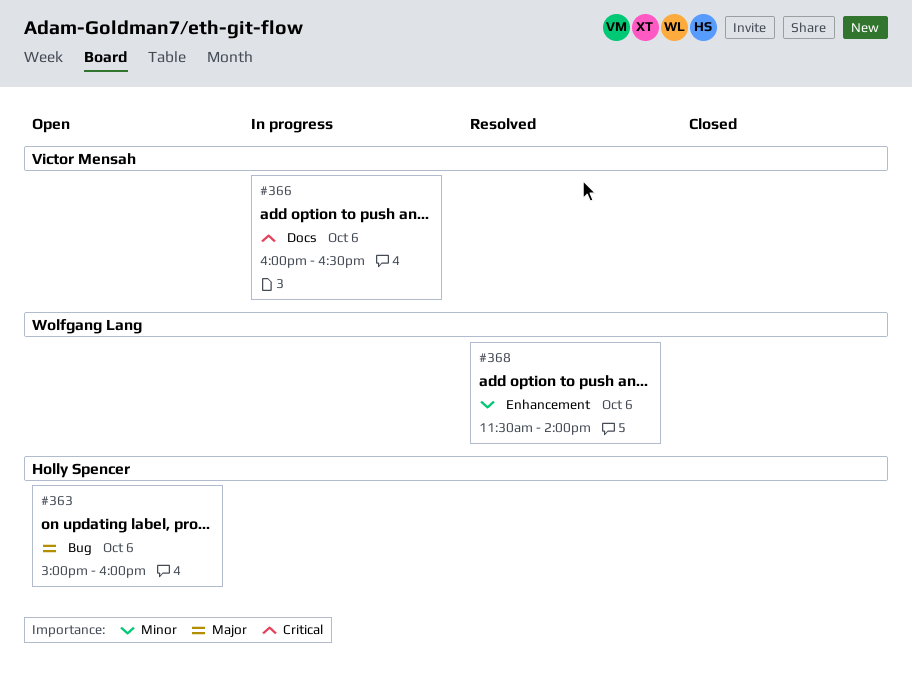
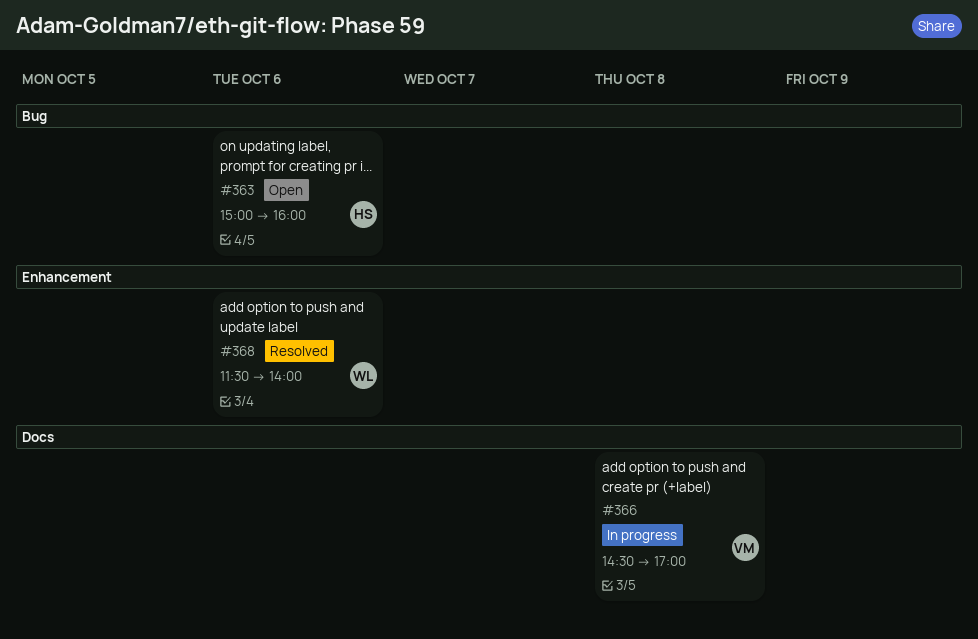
#366, day: Oct 6 -> Oct 8
#366, begins: 16:00 -> 14:30
#366, ends: 16:30 -> 17:00

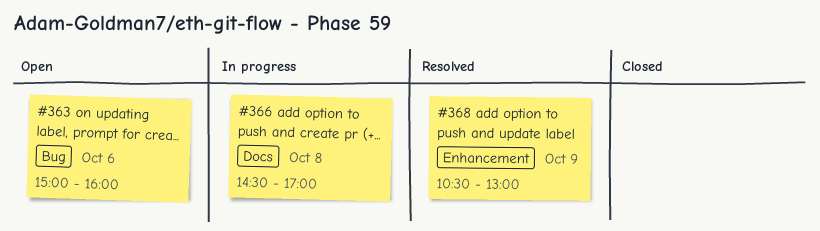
#368, day: Oct 6 -> Oct 9
#368, begins: 11:30 -> 10:30
#368, ends: 14:00 -> 13:00

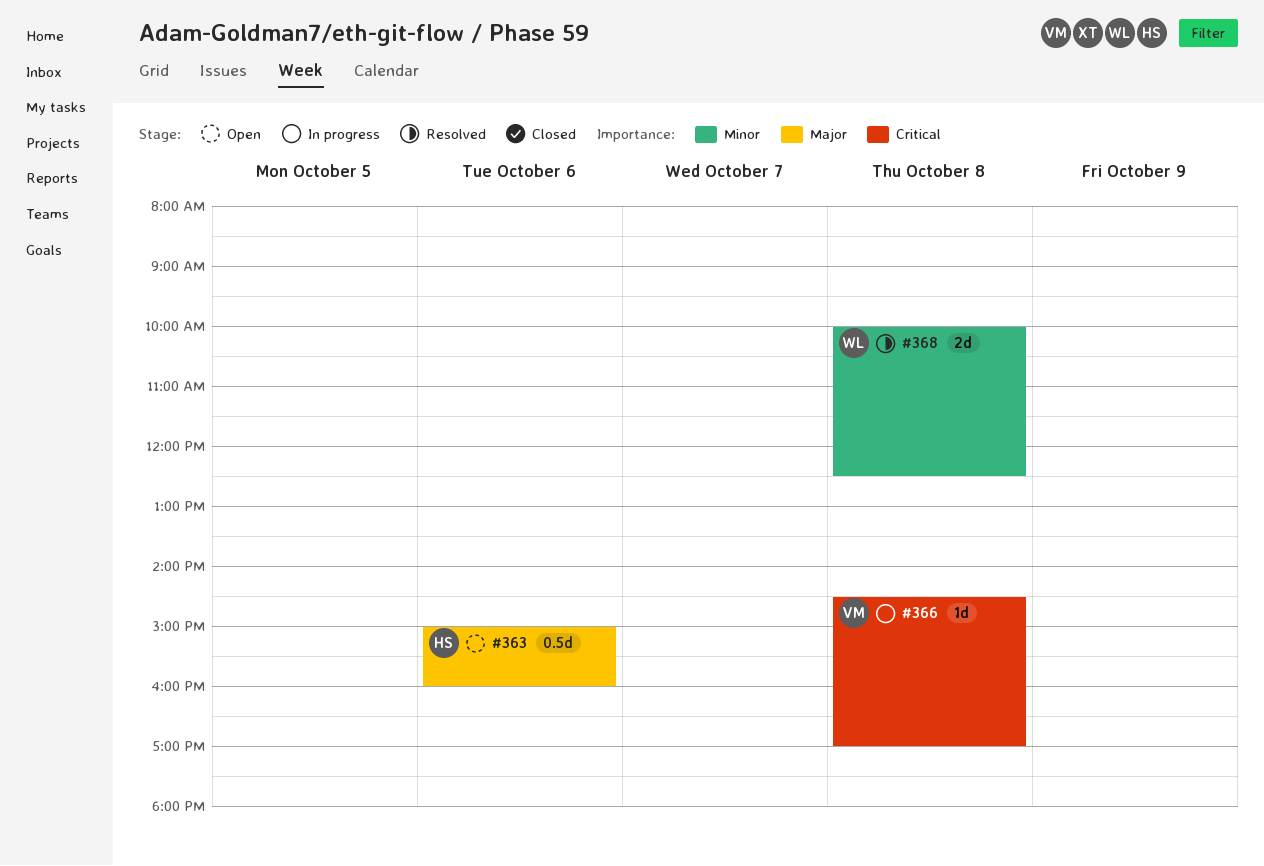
#368, day: Oct 9 -> Oct 8
#368, begins: 10:30 -> 10:00
#368, ends: 13:00 -> 12:30

